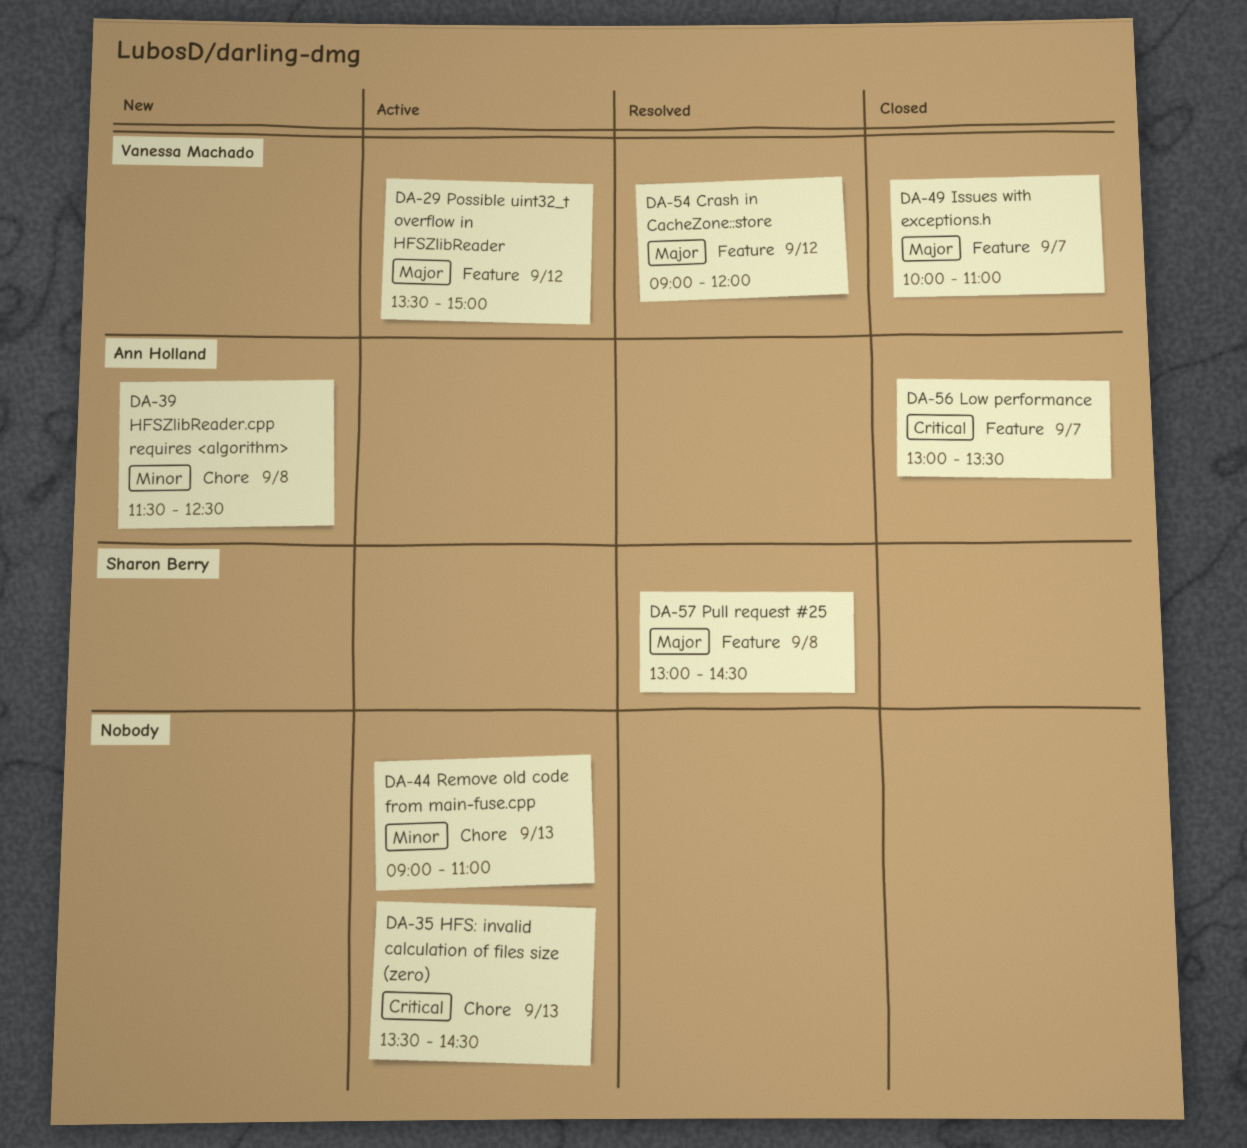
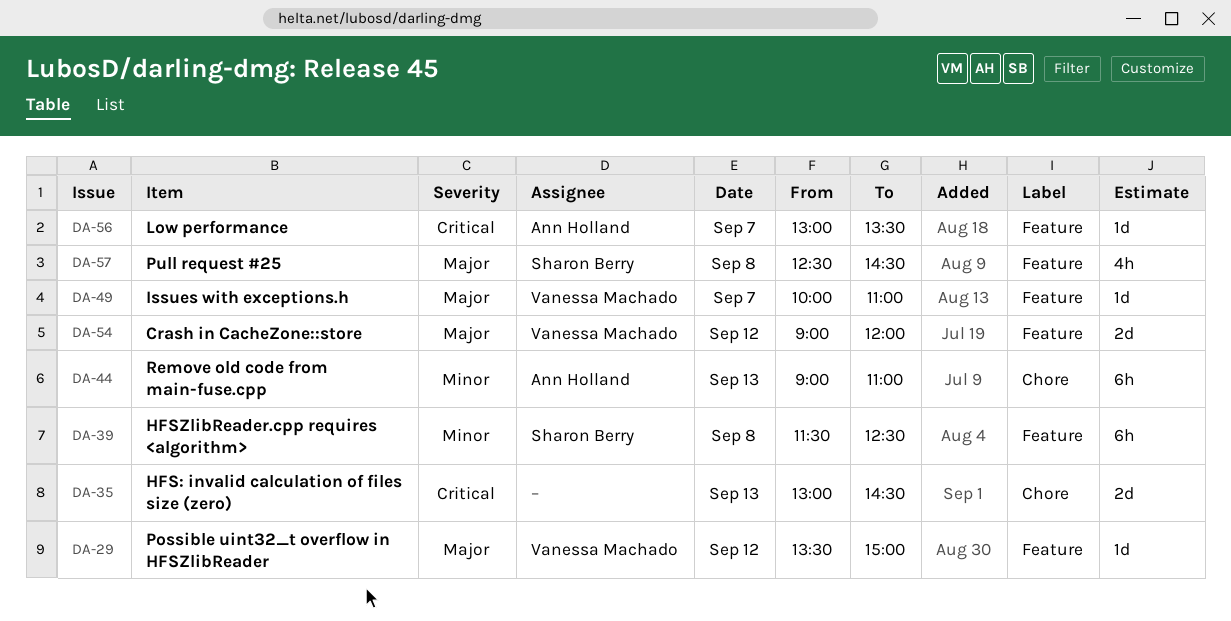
DA-35, begins: 13:30 -> 13:00
DA-39, owner: Ann Holland -> Sharon Berry
DA-39, label: Chore -> Feature
DA-44, owner: none -> Ann Holland
DA-57, begins: 13:00 -> 12:30

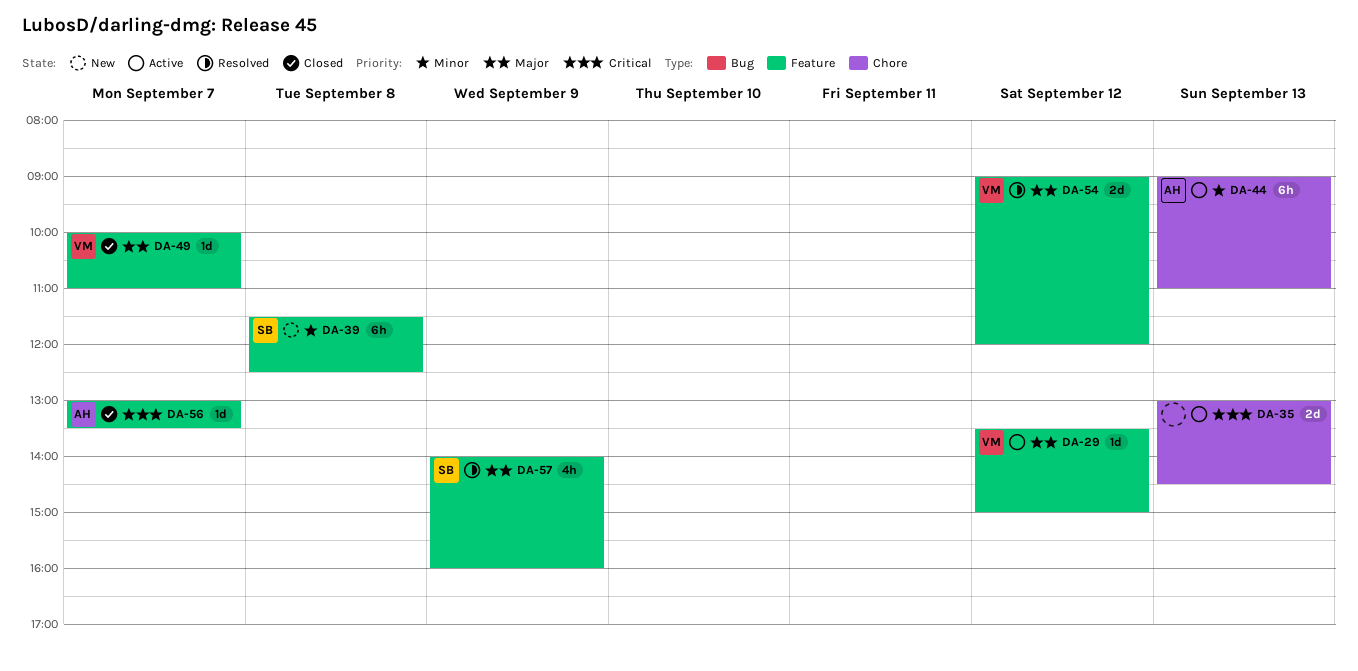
DA-57, day: Sep 8 -> Sep 9
DA-57, begins: 12:30 -> 14:00
DA-57, ends: 14:30 -> 16:00

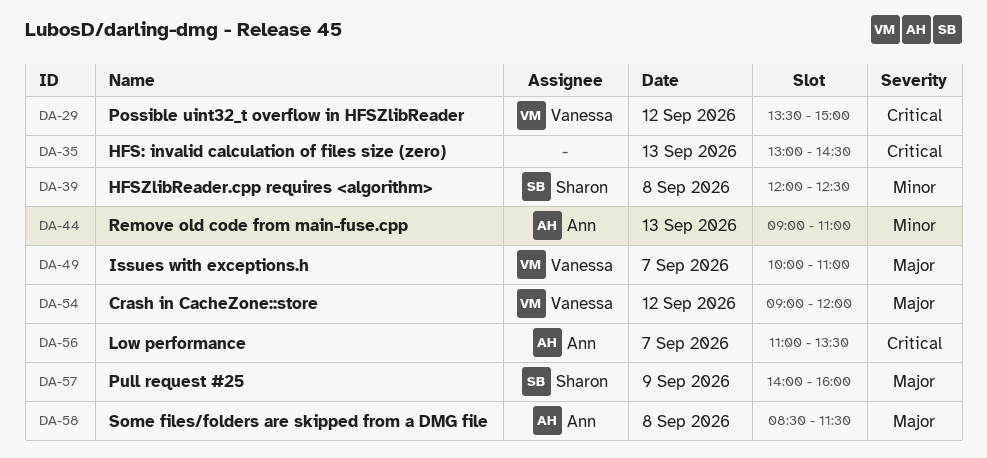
DA-29, priority: Major -> Critical
DA-39, begins: 11:30 -> 12:00
DA-56, begins: 13:00 -> 11:00
DA-58: none -> present

